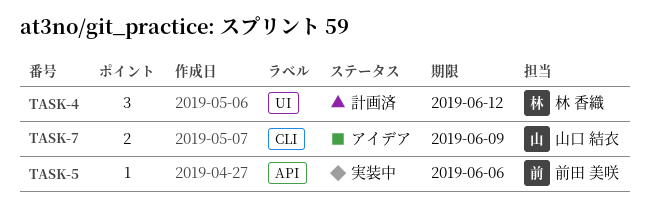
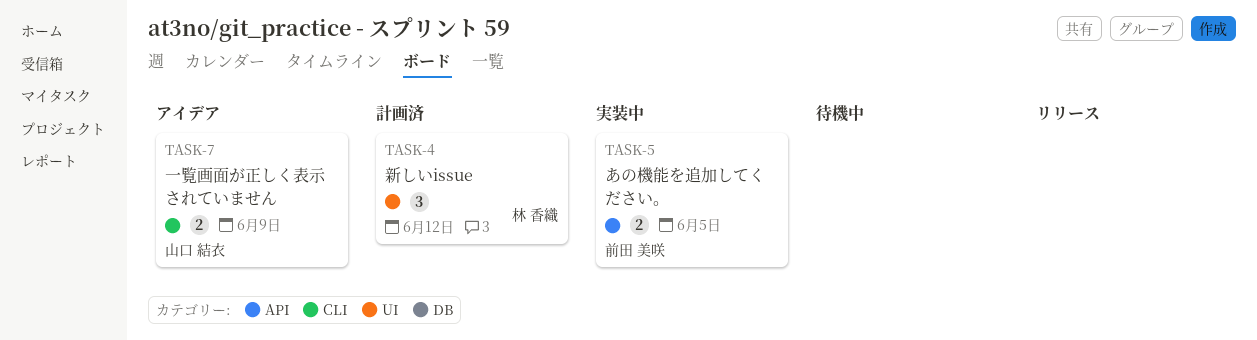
TASK-5, estimate: 1 -> 2
TASK-5, due: Jun 6 -> Jun 5

